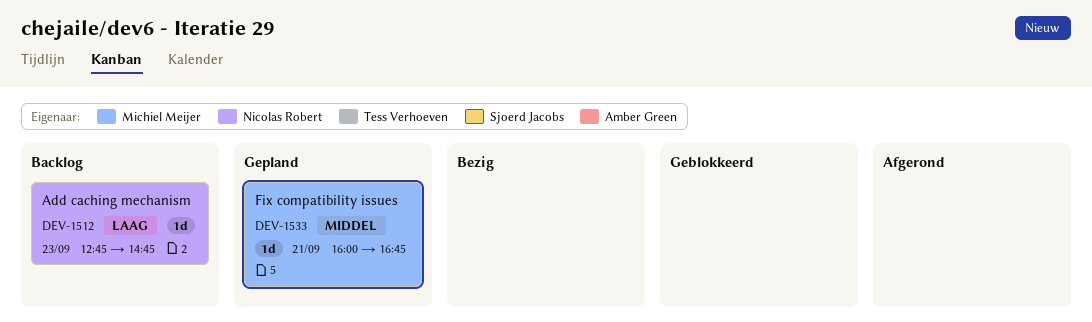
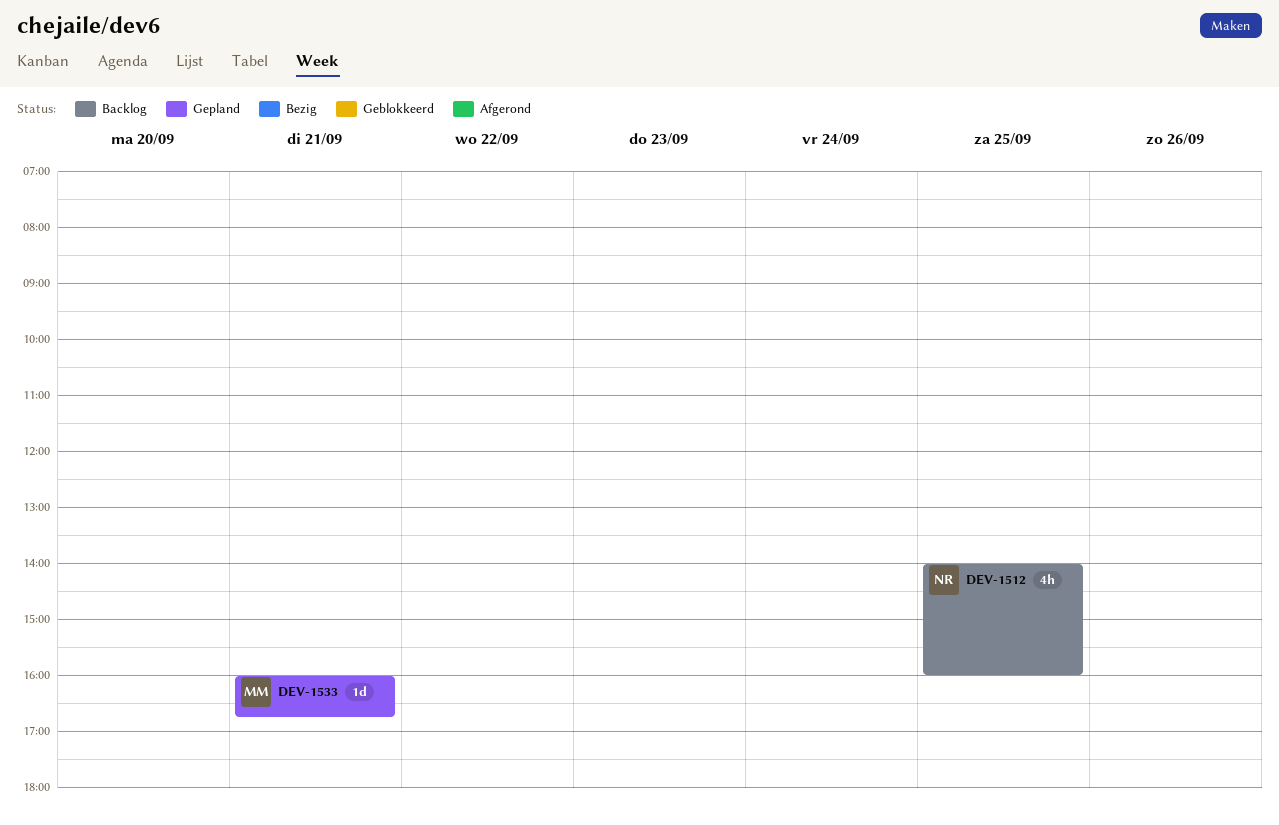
DEV-1512, estimate: 1d -> 4h
DEV-1512, day: Sep 23 -> Sep 25
DEV-1512, begins: 12:45 -> 14:00
DEV-1512, ends: 14:45 -> 16:00

